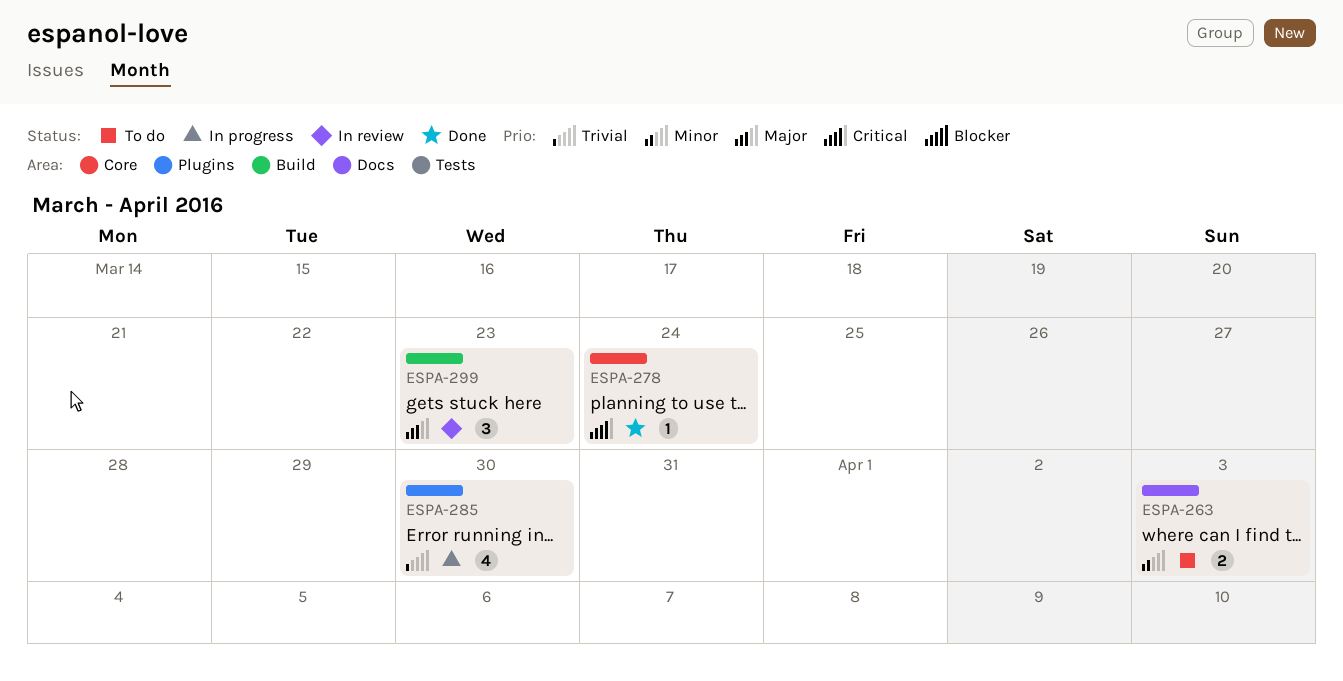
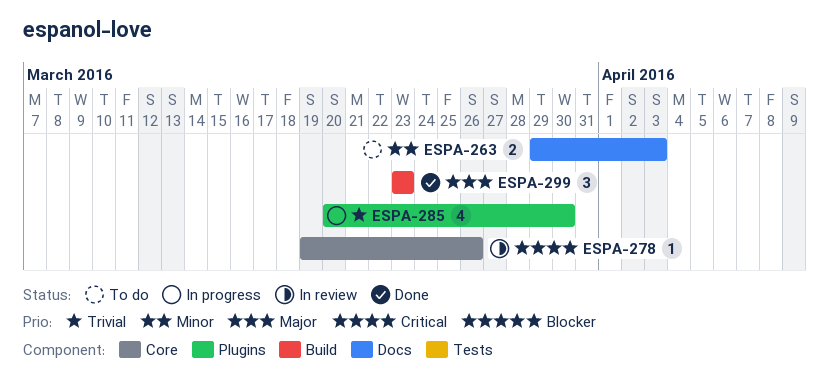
ESPA-278, status: Done -> In review
ESPA-278, due: Mar 24 -> Mar 26
ESPA-299, status: In review -> Done

